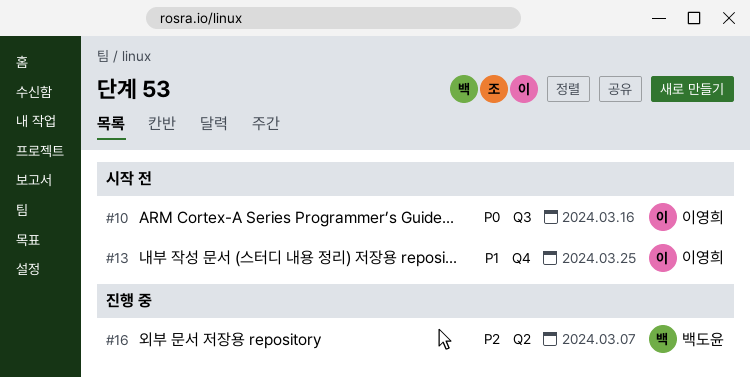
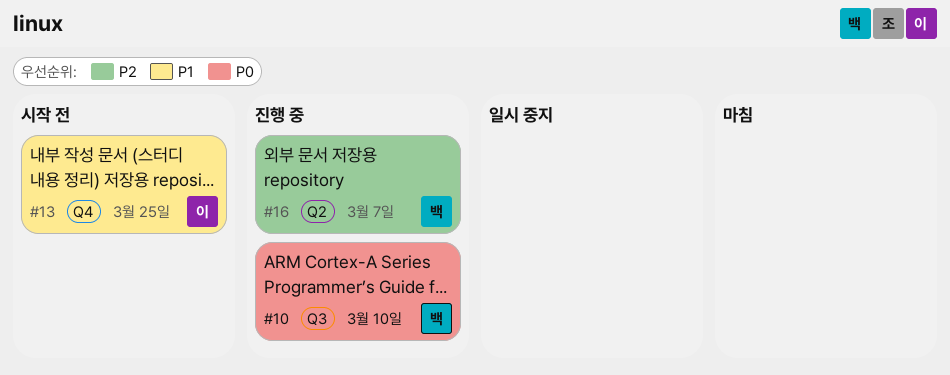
#10, status: 시작 전 -> 진행 중
#10, owner: 이영희 -> 백도윤
#10, due: Mar 16 -> Mar 10

